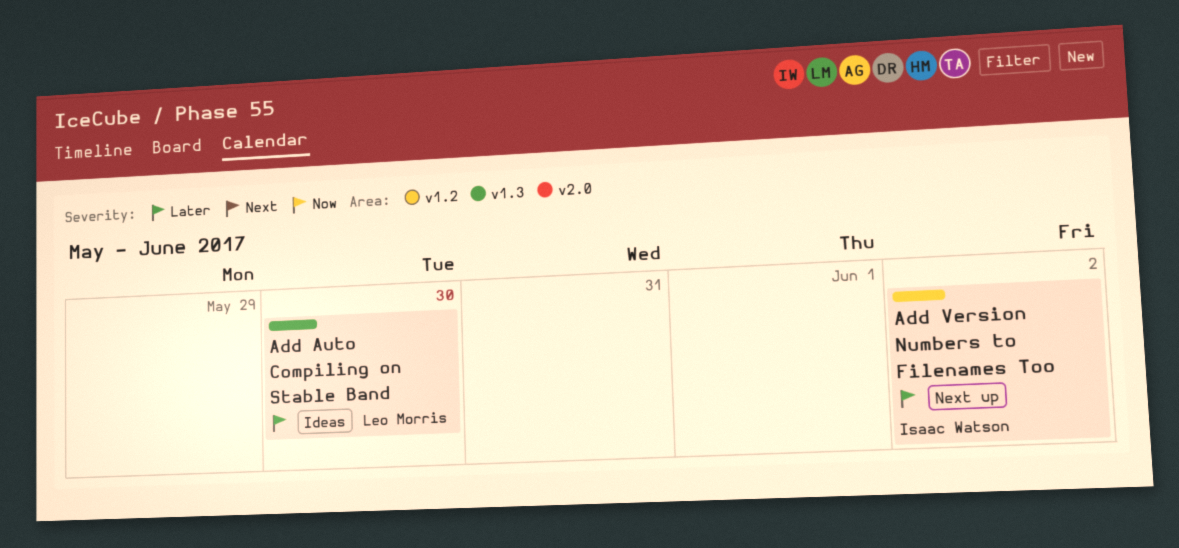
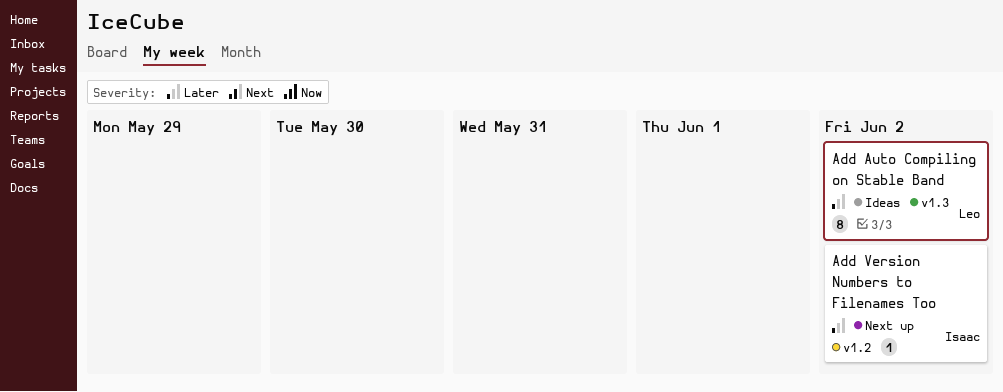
Add Auto Compiling on Stable Band, due: May 30 -> Jun 2

